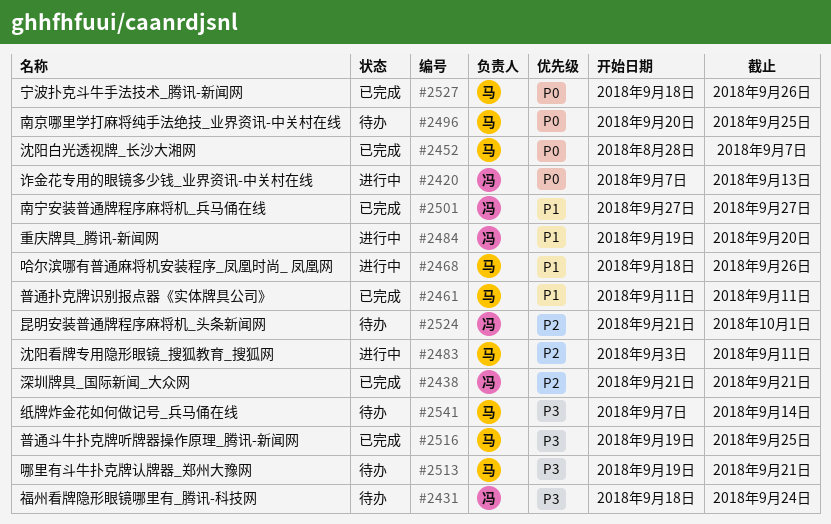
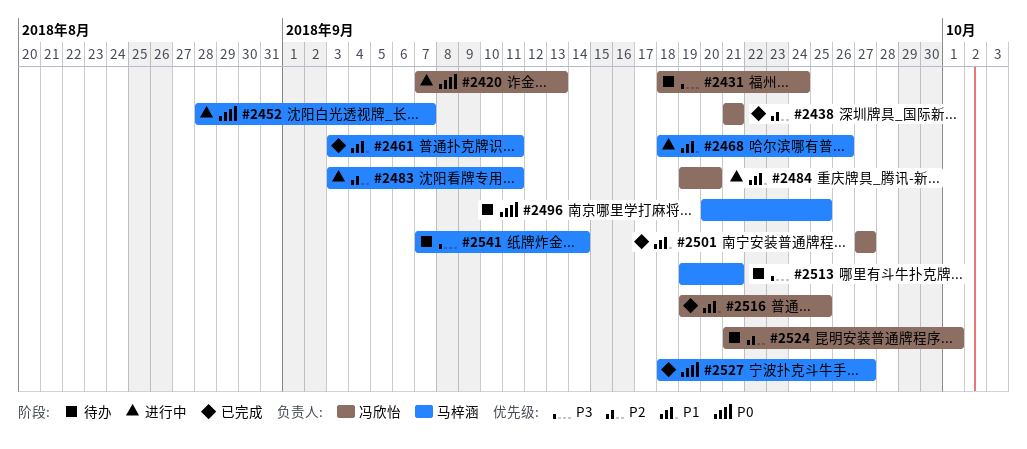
#2452, status: 已完成 -> 进行中
#2461, start: Sep 11 -> Sep 3
#2516, owner: 马梓涵 -> 冯欣怡
#2516, priority: P3 -> P1
#2527, due: Sep 26 -> Sep 27

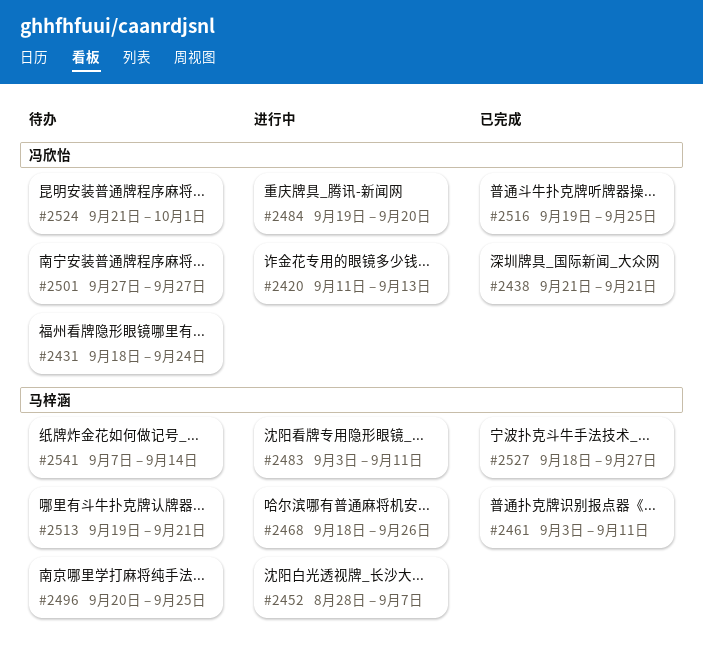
#2420, start: Sep 7 -> Sep 11
#2501, status: 已完成 -> 待办

